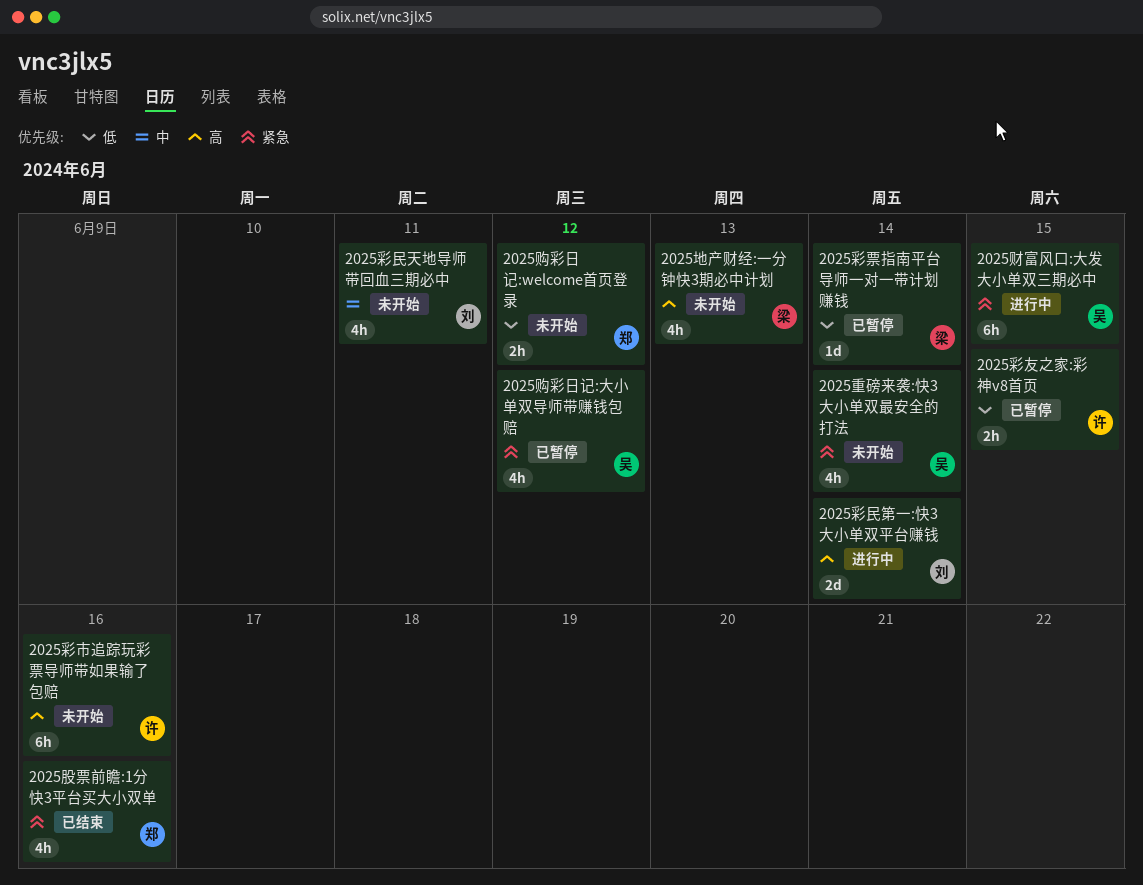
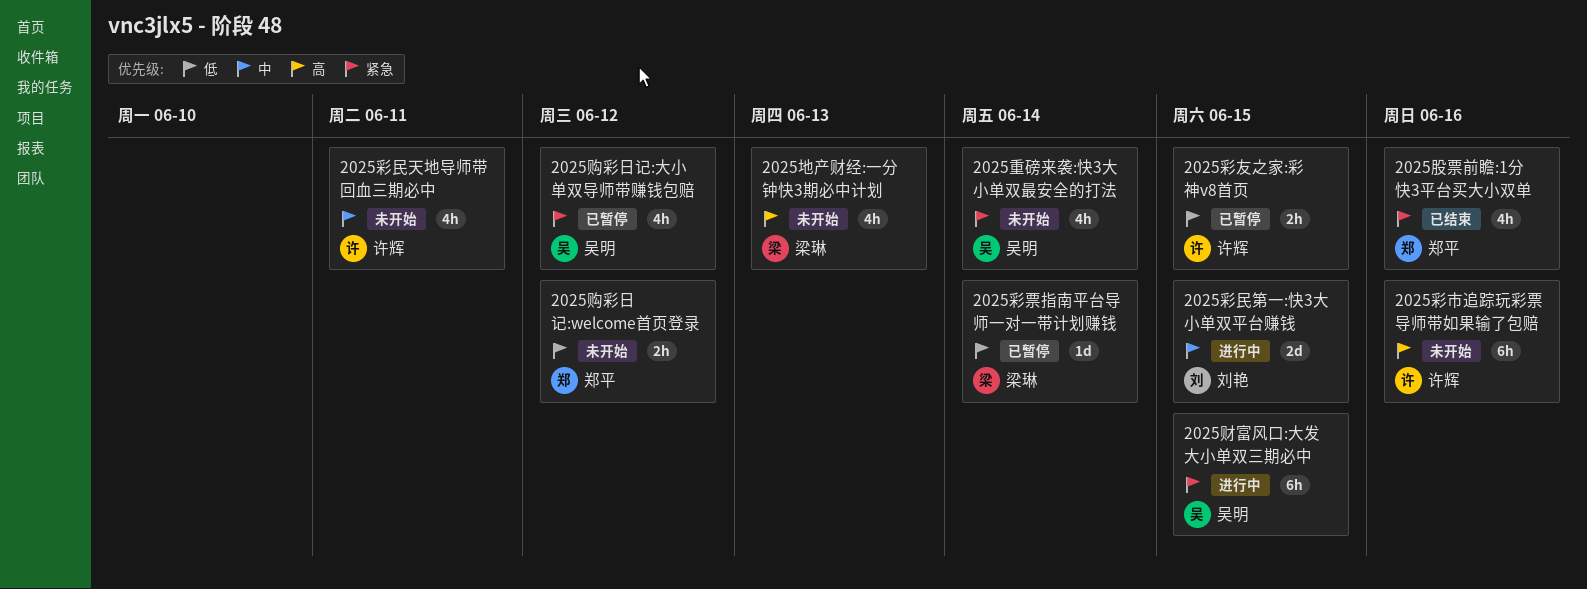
2025彩民天地导师带回血三期必中, owner: 刘艳 -> 许辉
2025彩民第一:快3大小单双平台赚钱, priority: 高 -> 中
2025彩民第一:快3大小单双平台赚钱, due: Jun 14 -> Jun 15

